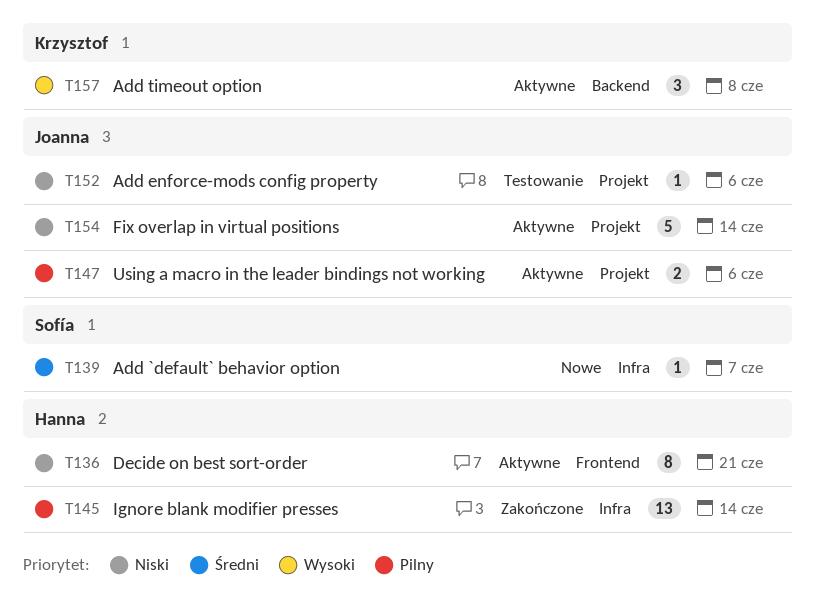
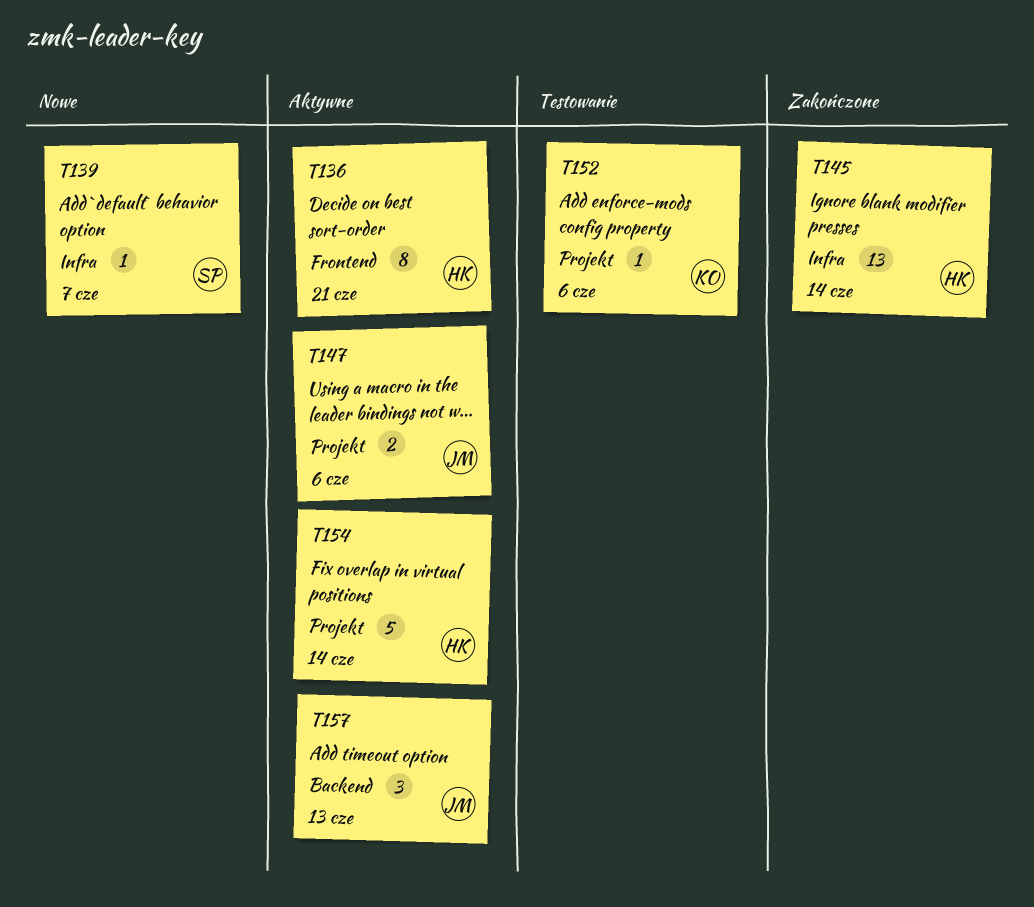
T152, owner: Joanna -> Krzysztof
T154, owner: Joanna -> Hanna
T157, owner: Krzysztof -> Joanna
T157, due: Jun 8 -> Jun 13

